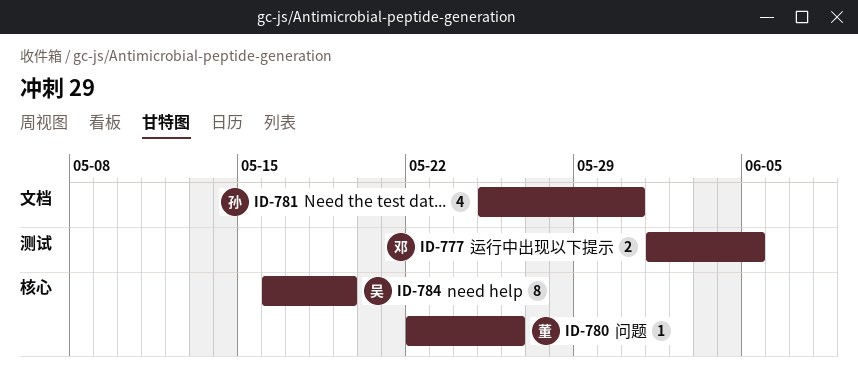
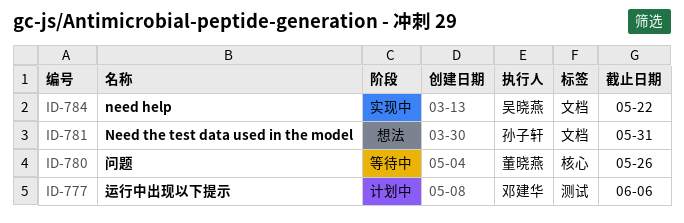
ID-777, due: Jun 5 -> Jun 6
ID-784, label: 核心 -> 文档
ID-784, due: May 19 -> May 22

